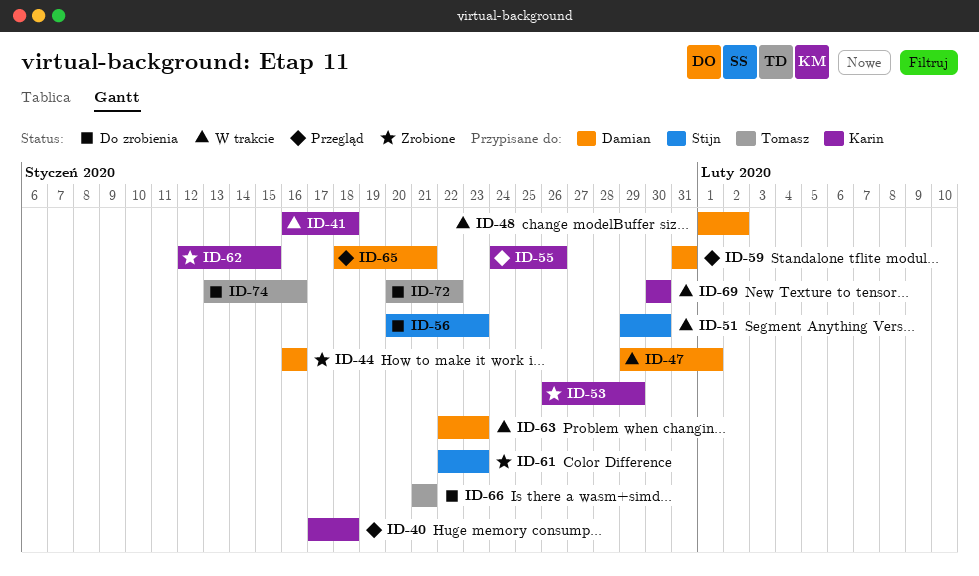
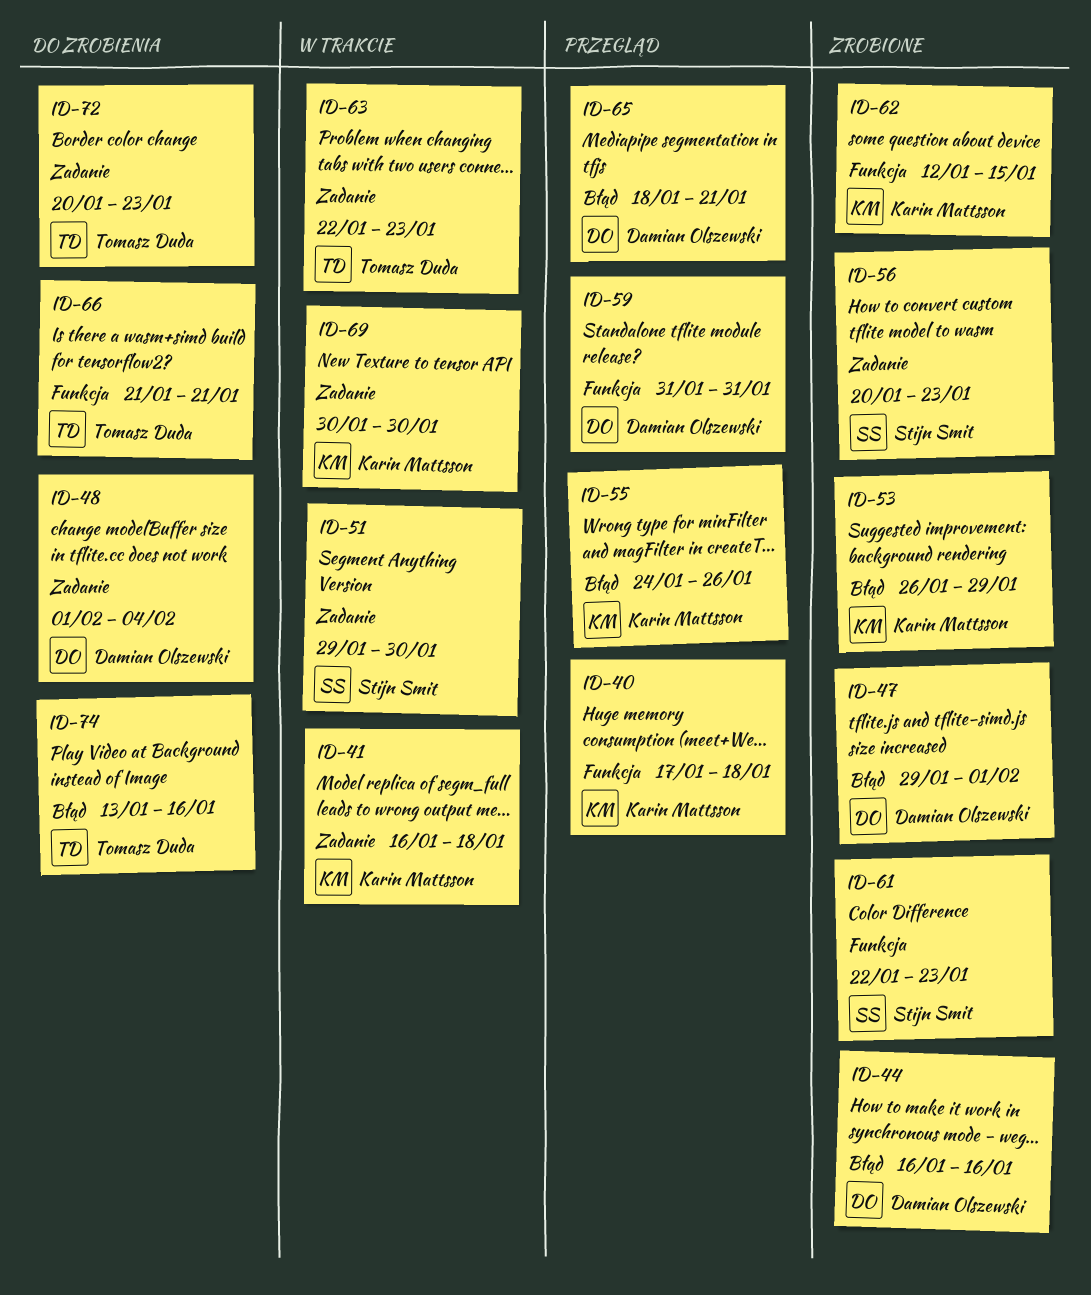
ID-47, status: W trakcie -> Zrobione
ID-48, status: W trakcie -> Do zrobienia
ID-48, due: Feb 2 -> Feb 4
ID-56, status: Do zrobienia -> Zrobione
ID-63, owner: Damian Olszewski -> Tomasz Duda
ID-72, due: Jan 22 -> Jan 23

